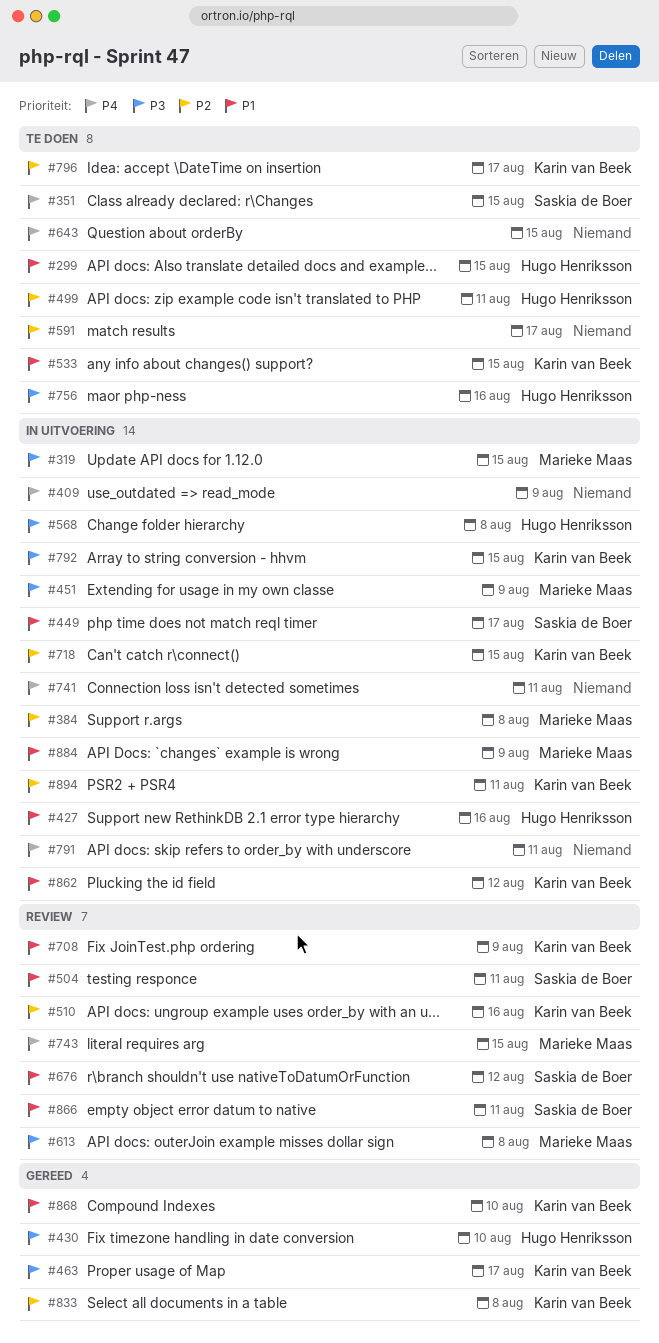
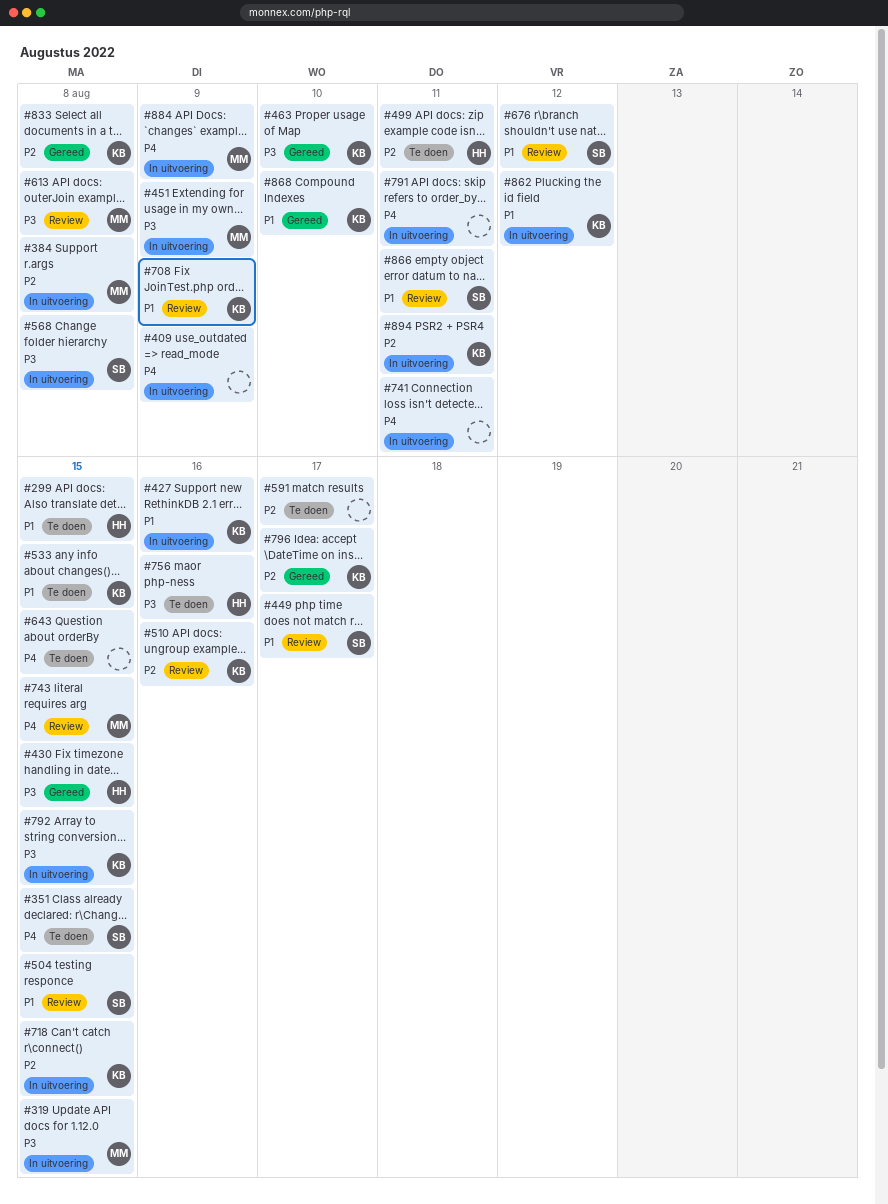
#427, owner: Hugo Henriksson -> Karin van Beek
#430, due: Aug 10 -> Aug 15
#449, status: In uitvoering -> Review
#463, due: Aug 17 -> Aug 10
#504, due: Aug 11 -> Aug 15
#568, owner: Hugo Henriksson -> Saskia de Boer
#796, status: Te doen -> Gereed
#884, priority: P1 -> P4

